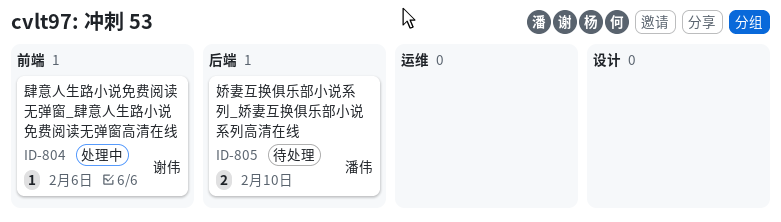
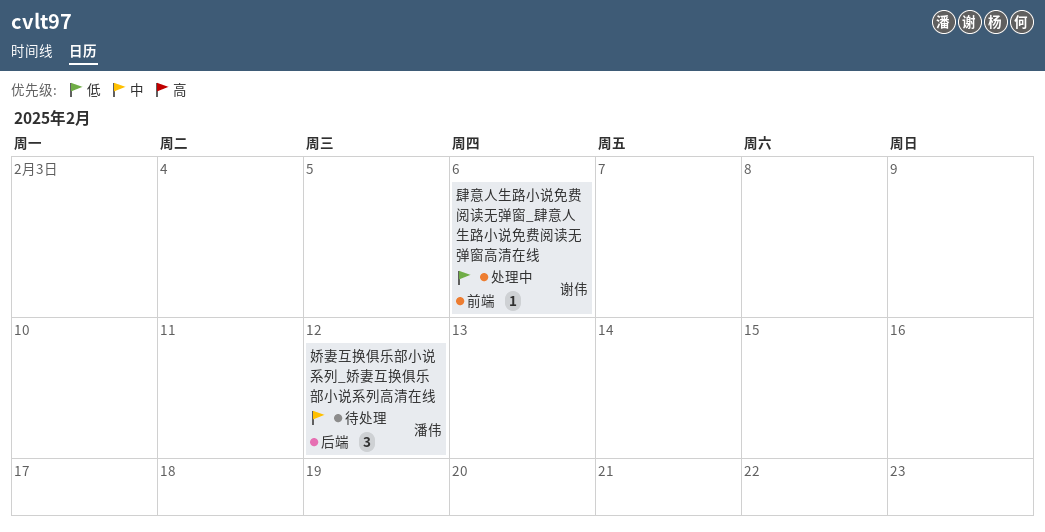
娇妻互换俱乐部小说系列_娇妻互换俱乐部小说系列高清在线, estimate: 2 -> 3
娇妻互换俱乐部小说系列_娇妻互换俱乐部小说系列高清在线, due: Feb 10 -> Feb 12

